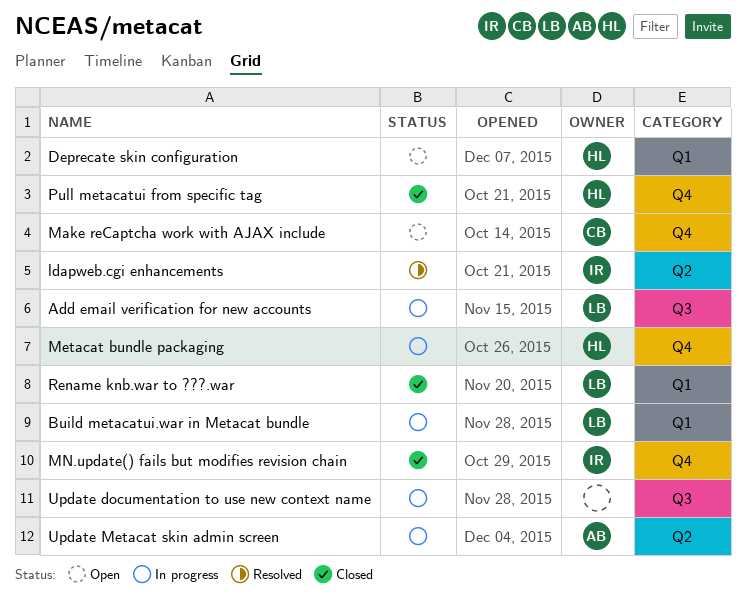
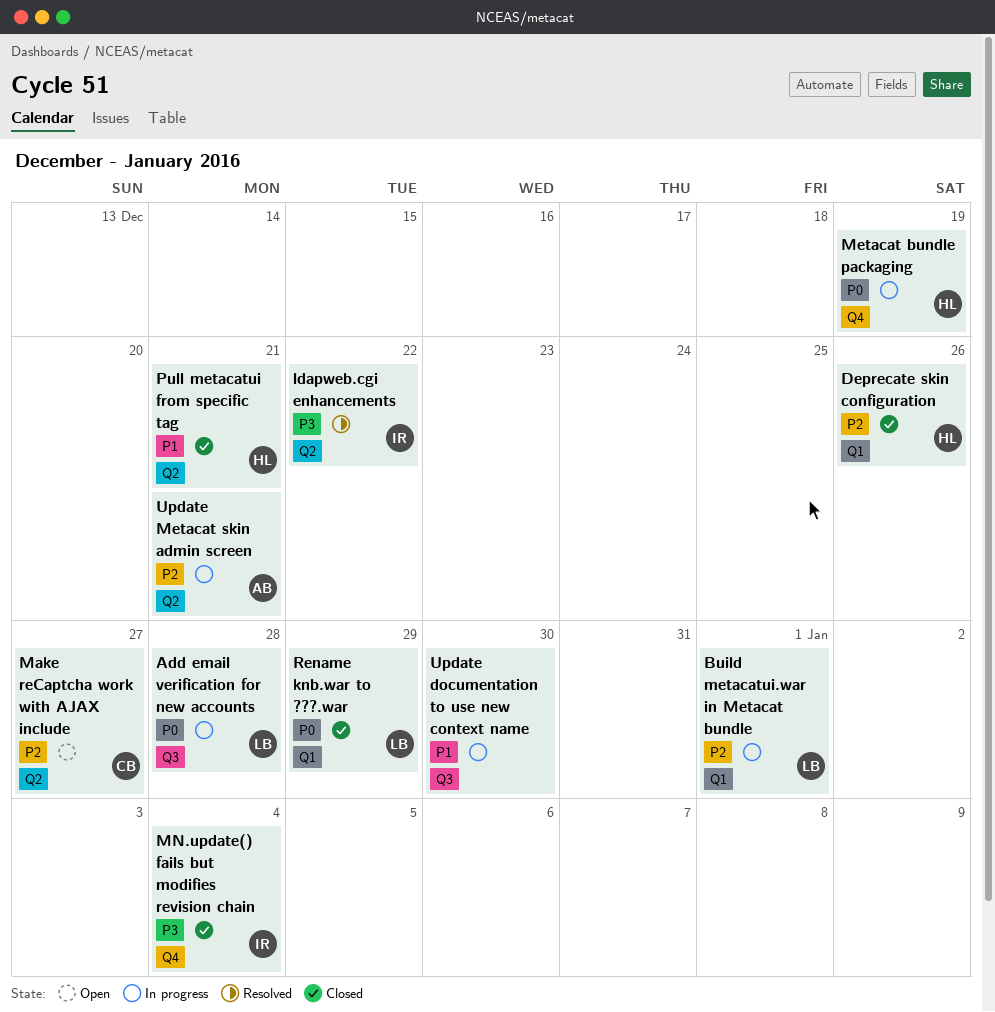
Deprecate skin configuration, status: Open -> Closed
Make reCaptcha work with AJAX include, label: Q4 -> Q2
Pull metacatui from specific tag, label: Q4 -> Q2

